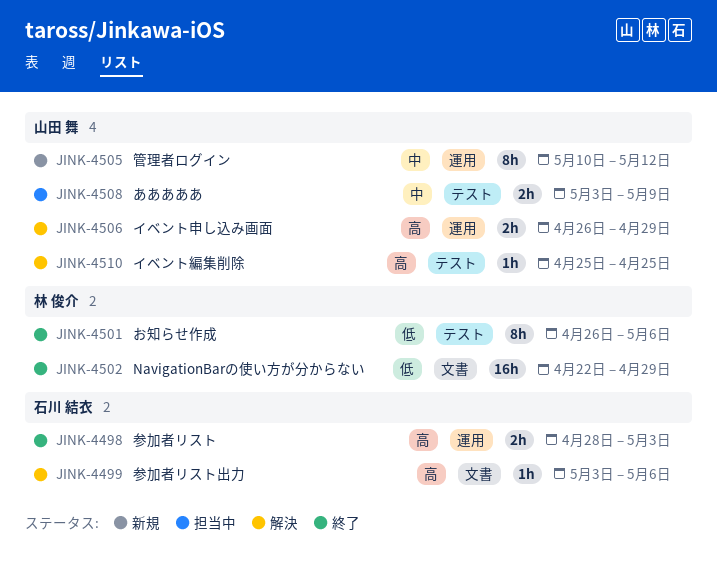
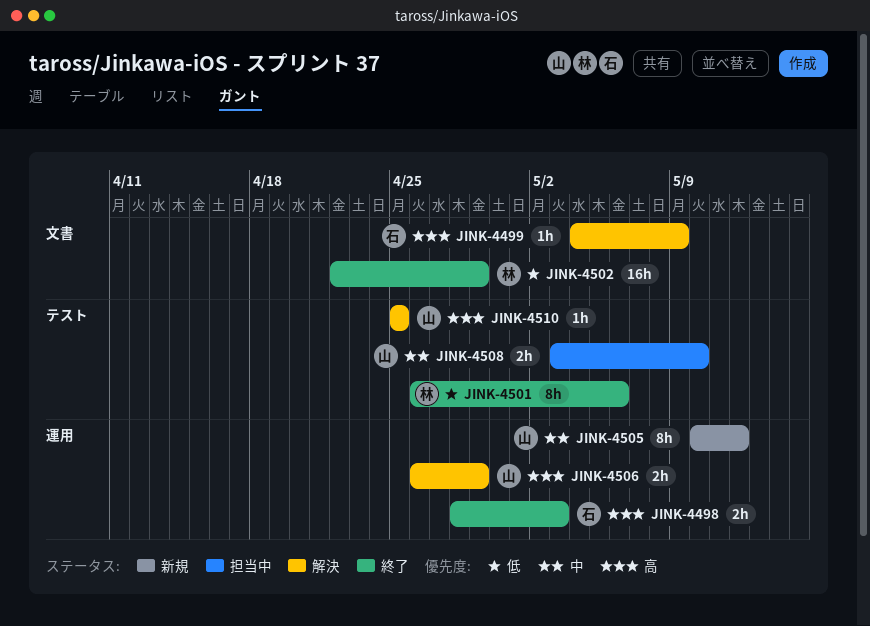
JINK-4499, start: May 3 -> May 4
JINK-4499, due: May 6 -> May 9
JINK-4508, due: May 9 -> May 10

